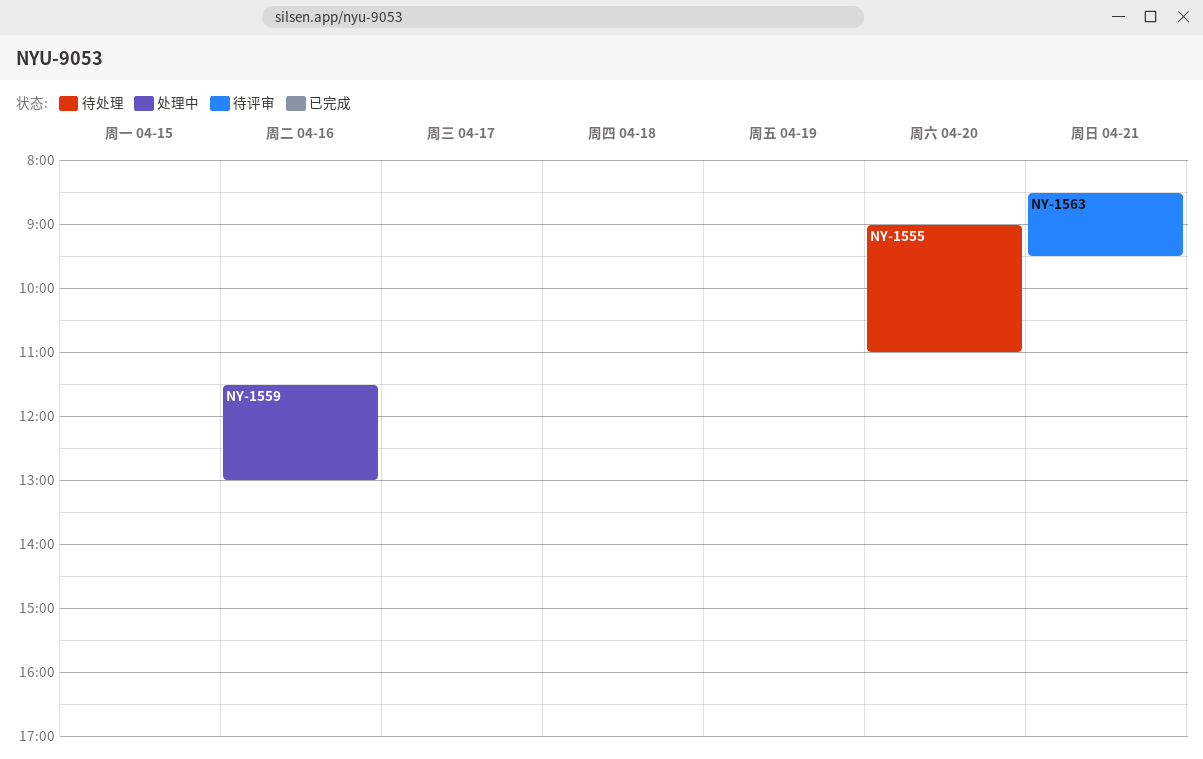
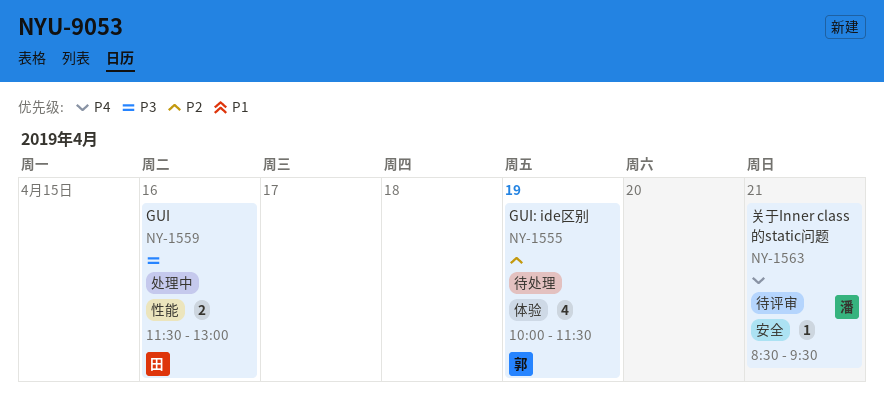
NY-1555, day: Apr 20 -> Apr 19
NY-1555, begins: 09:00 -> 10:00
NY-1555, ends: 11:00 -> 11:30

